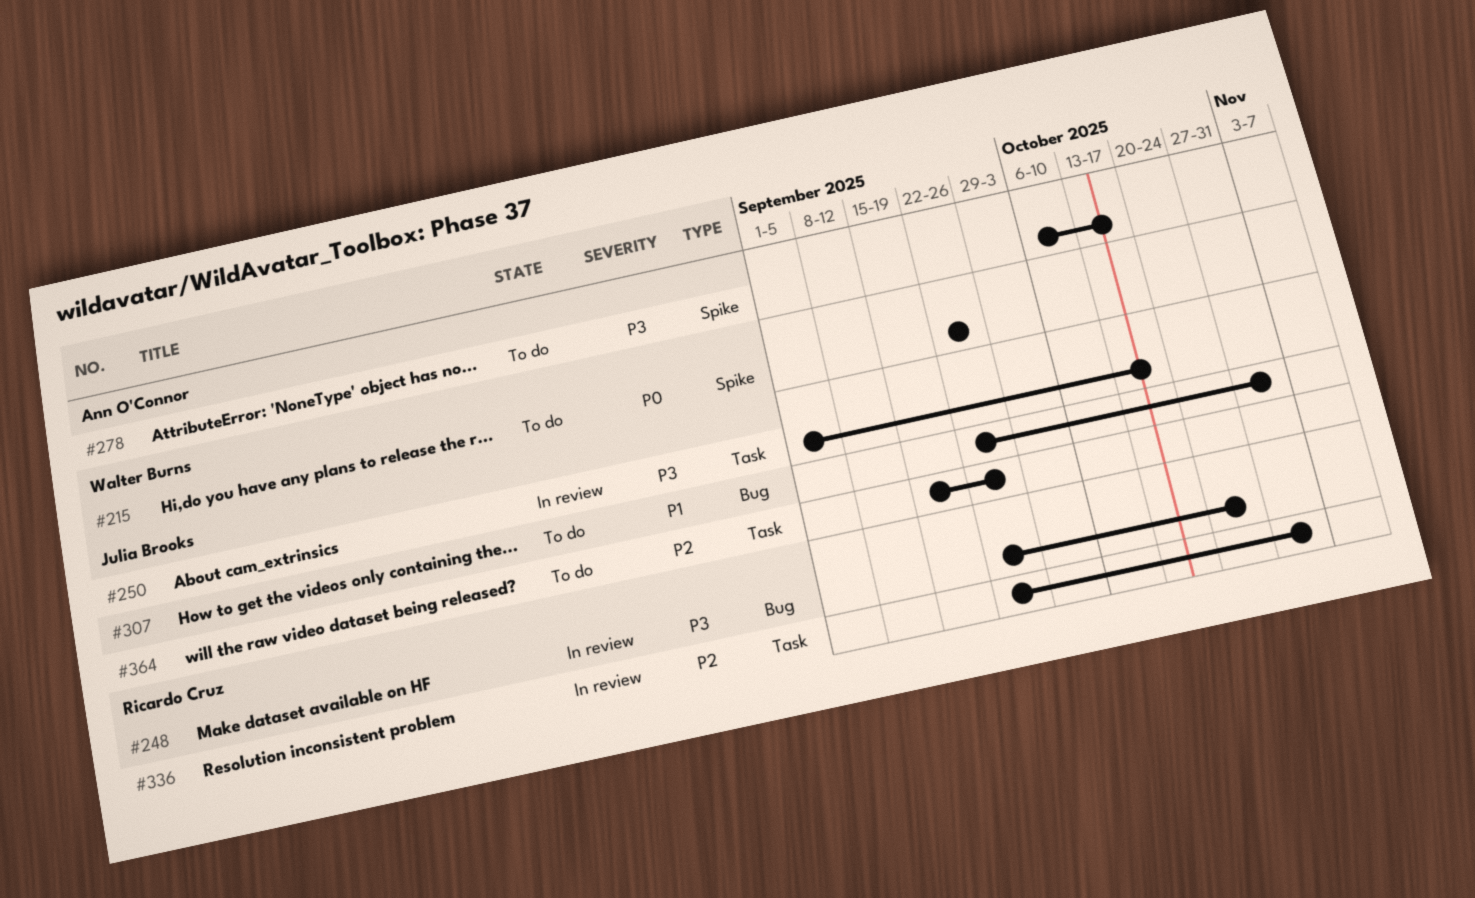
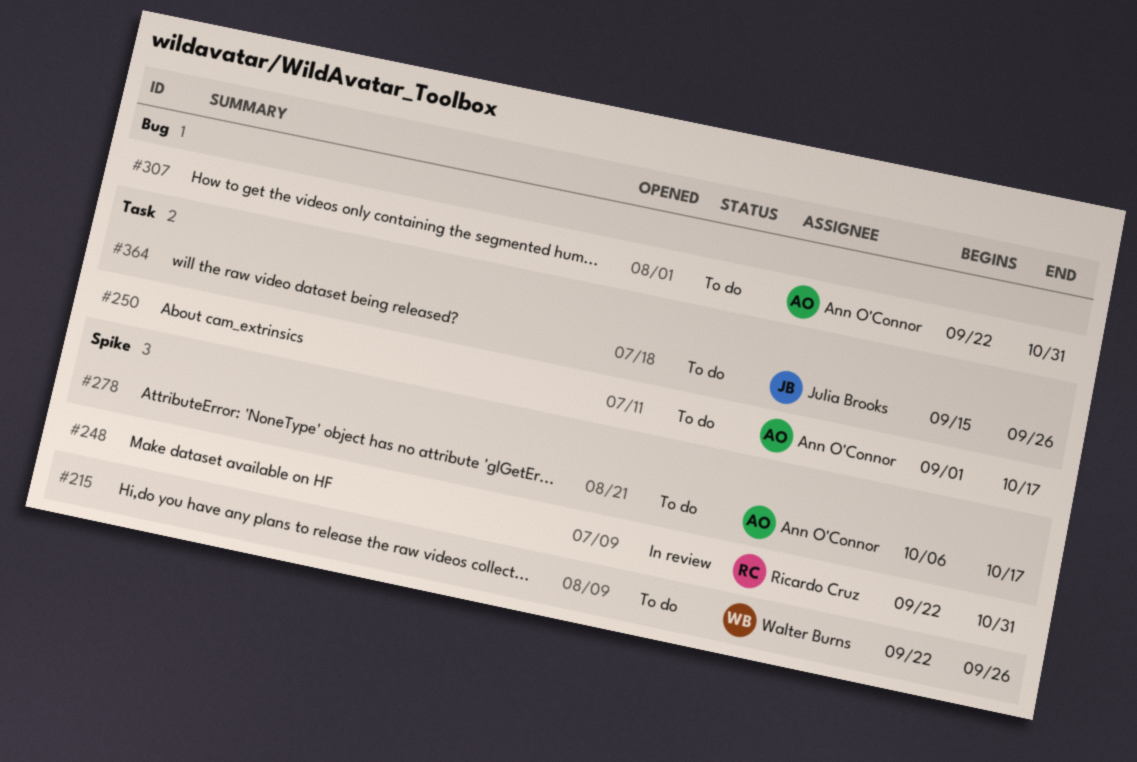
#248, label: Bug -> Spike
#248, due: Oct 24 -> Oct 31
#250, status: In review -> To do
#250, owner: Julia Brooks -> Ann O'Connor
#307, owner: Julia Brooks -> Ann O'Connor
#336: present -> none

